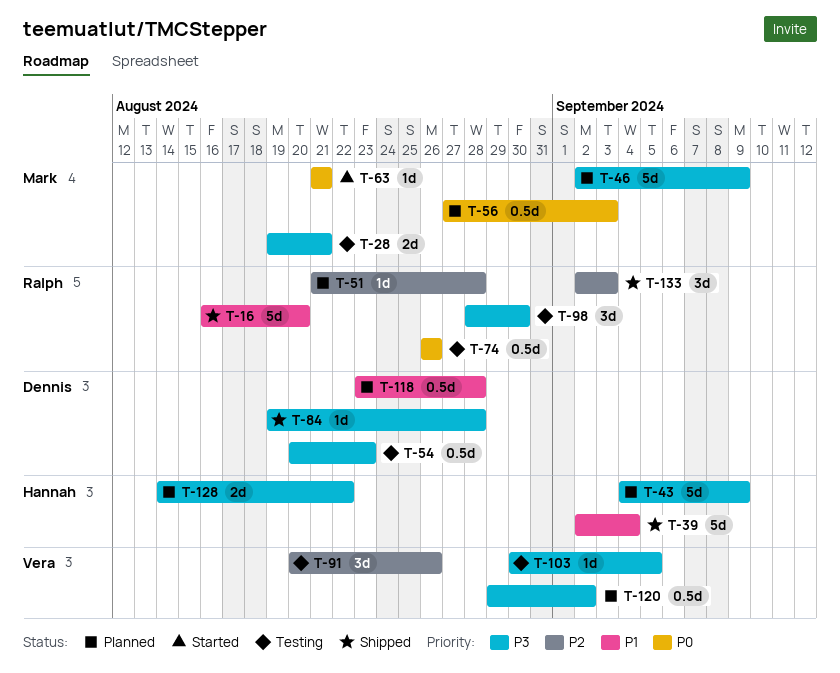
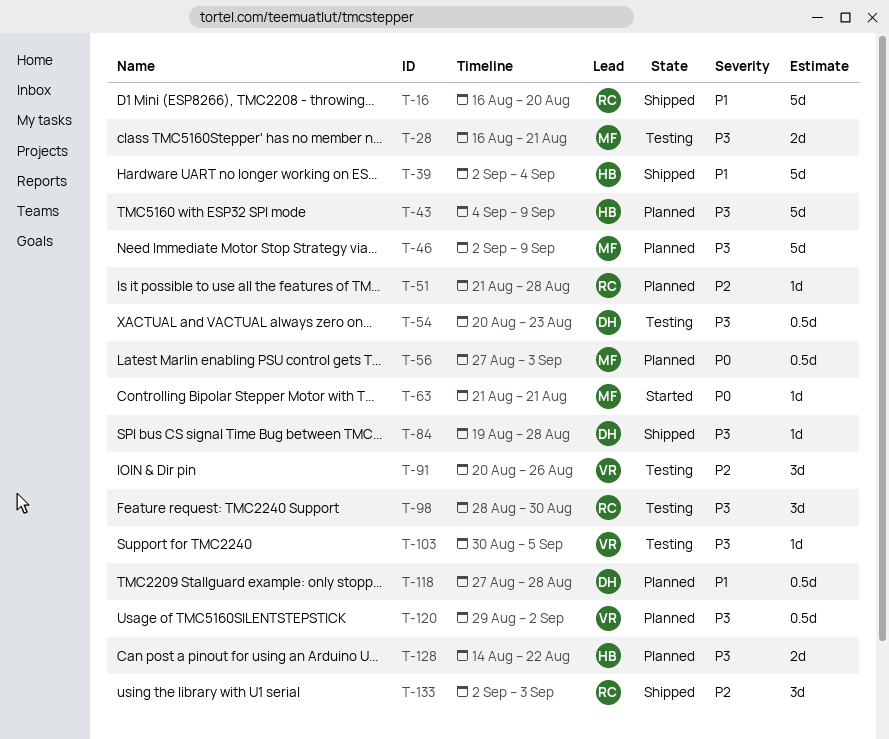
T-28, start: Aug 19 -> Aug 16
T-74: present -> none
T-118, start: Aug 23 -> Aug 27

